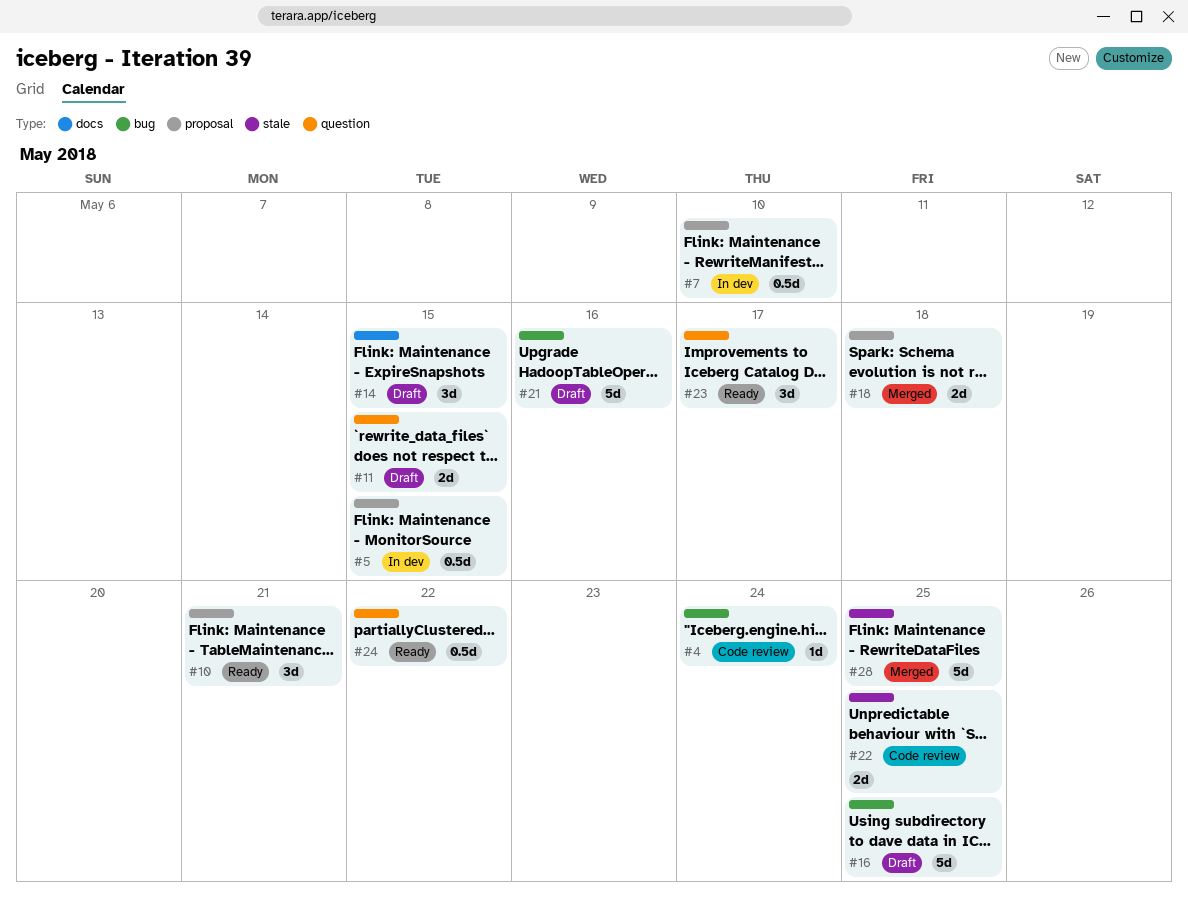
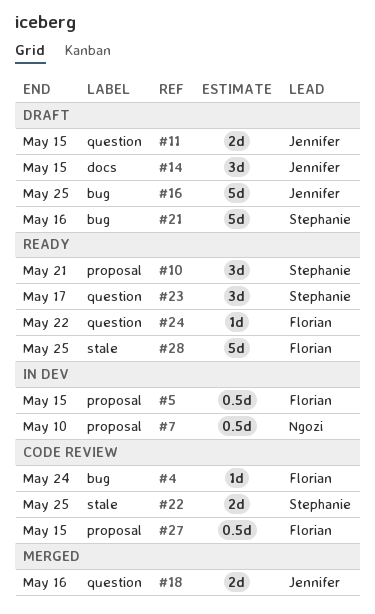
#18, label: proposal -> question
#18, due: May 18 -> May 16
#24, estimate: 0.5d -> 1d
#27: none -> present
#28, status: Merged -> Ready

